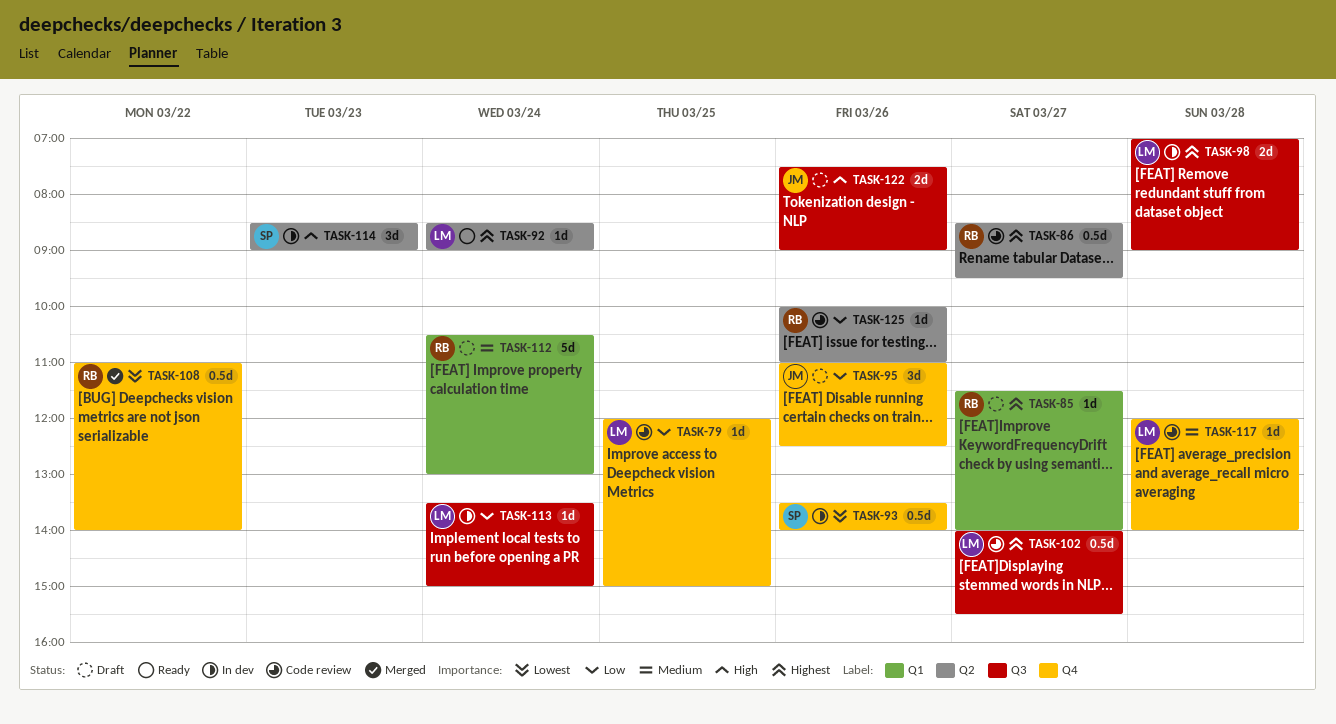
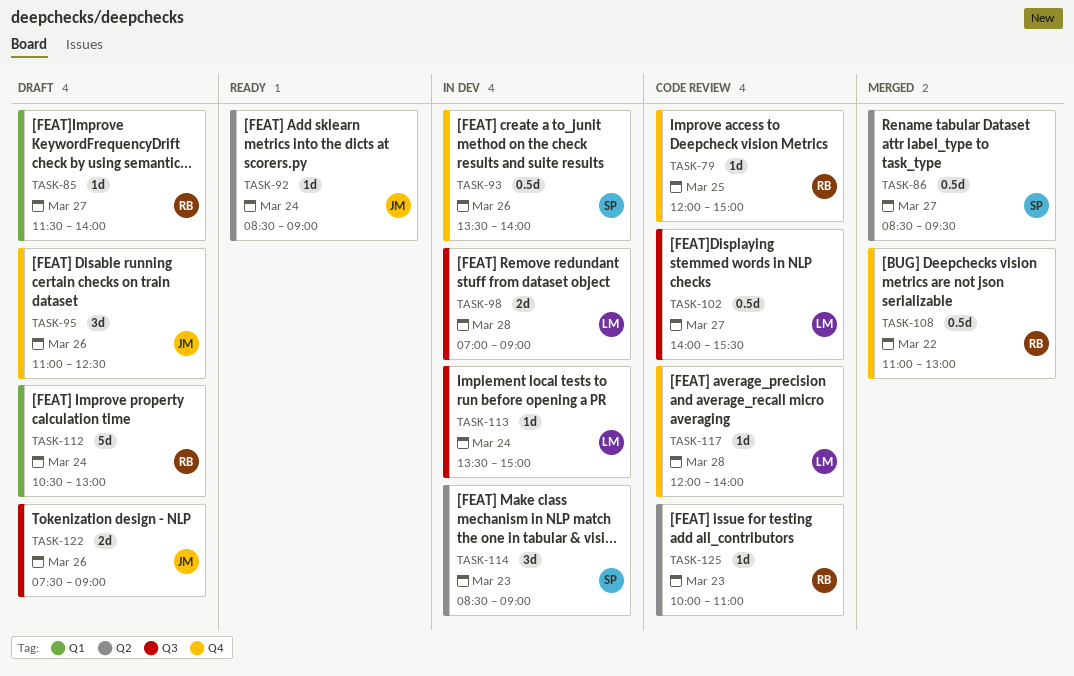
TASK-79, owner: LM -> RB
TASK-86, status: Code review -> Merged
TASK-86, owner: RB -> SP
TASK-92, owner: LM -> JM
TASK-108, ends: 14:00 -> 13:00
TASK-125, day: Mar 26 -> Mar 23

